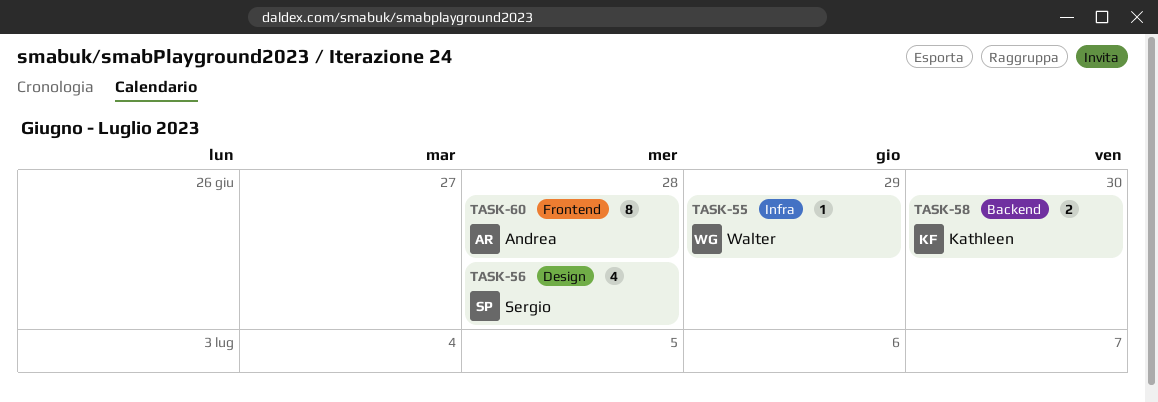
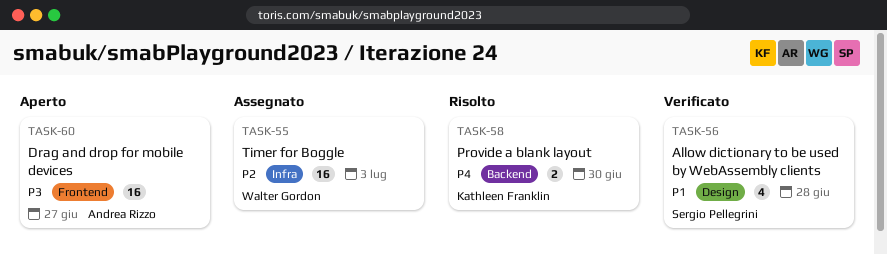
TASK-55, estimate: 1 -> 16
TASK-55, due: Jun 29 -> Jul 3
TASK-60, estimate: 8 -> 16
TASK-60, due: Jun 28 -> Jun 27

